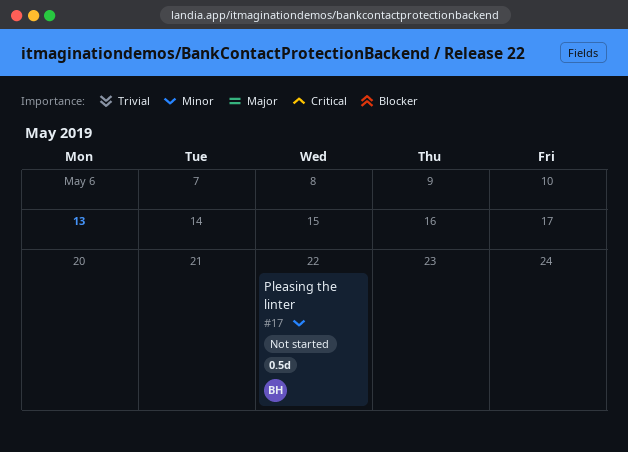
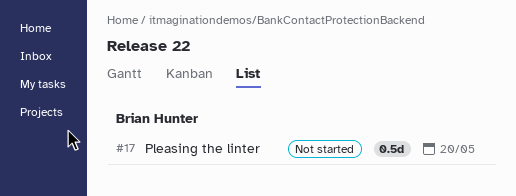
#17, due: May 22 -> May 20

